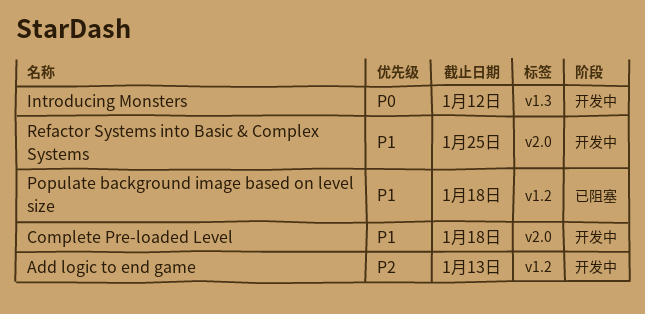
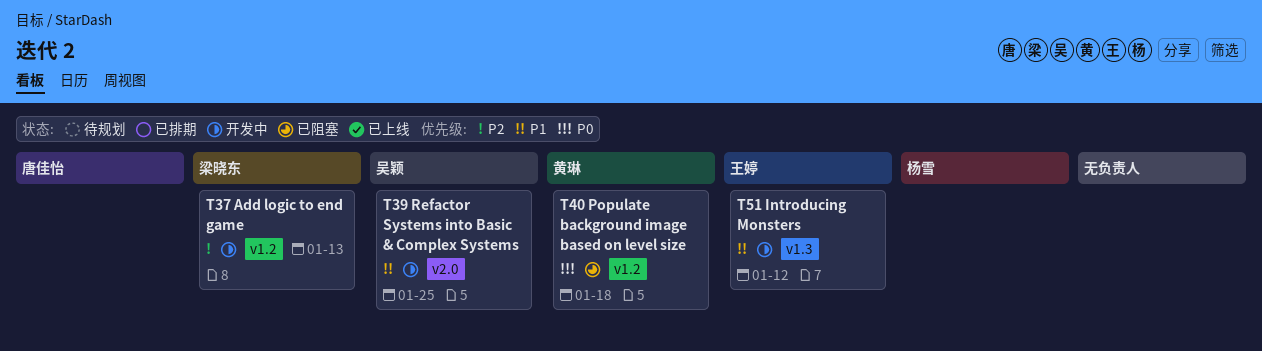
Complete Pre-loaded Level: present -> none
Introducing Monsters, priority: P0 -> P1
Populate background image based on level size, priority: P1 -> P0

